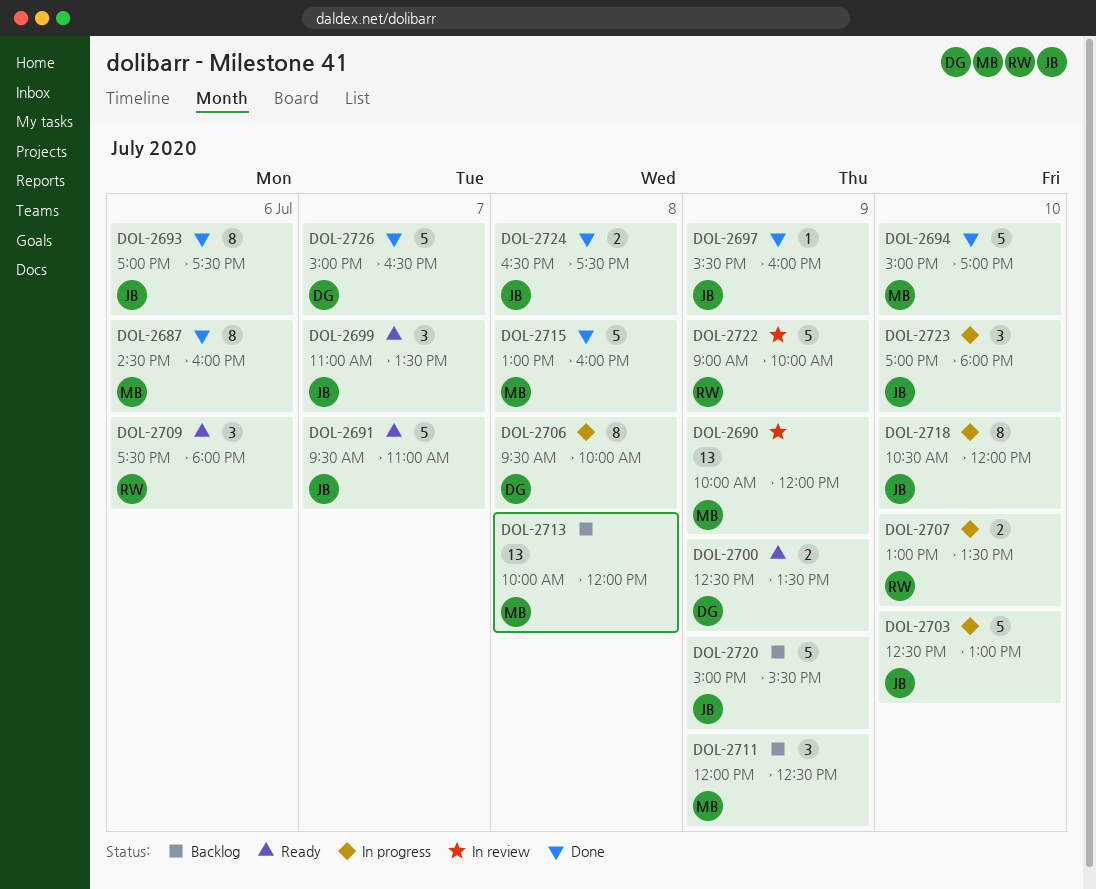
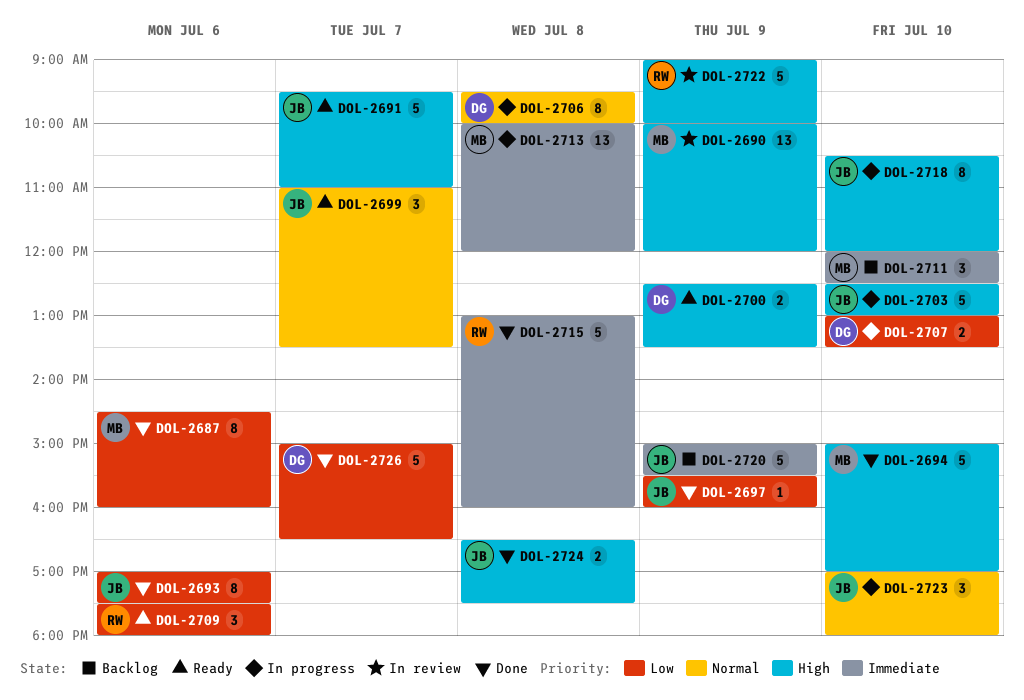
DOL-2707, owner: RW -> DG
DOL-2711, day: Jul 9 -> Jul 10
DOL-2713, status: Backlog -> In progress
DOL-2715, owner: MB -> RW

